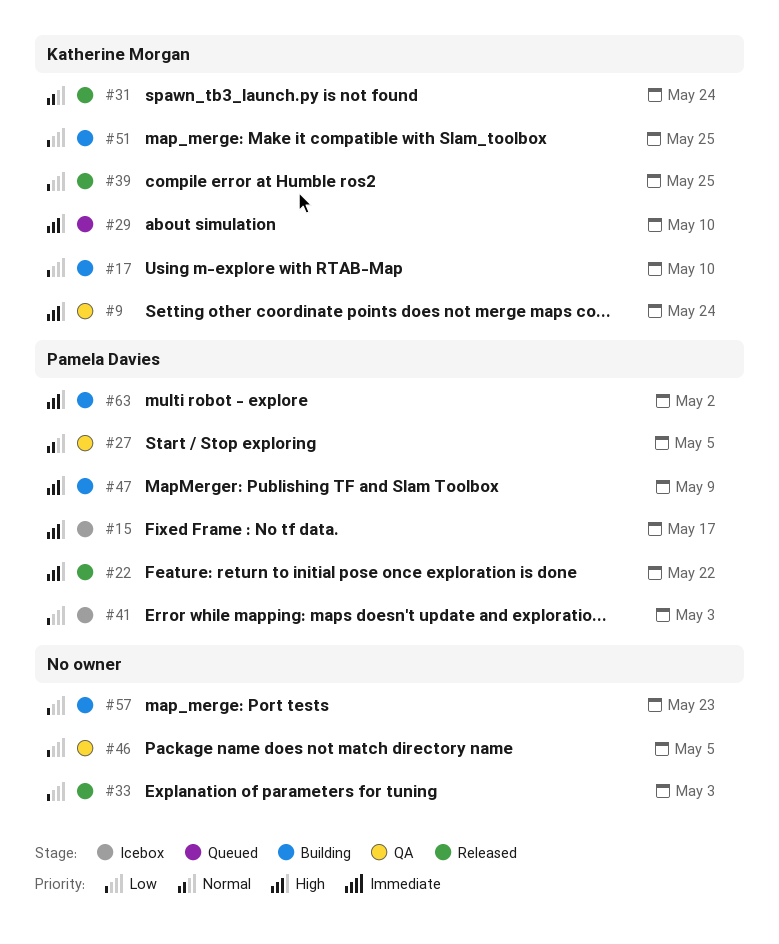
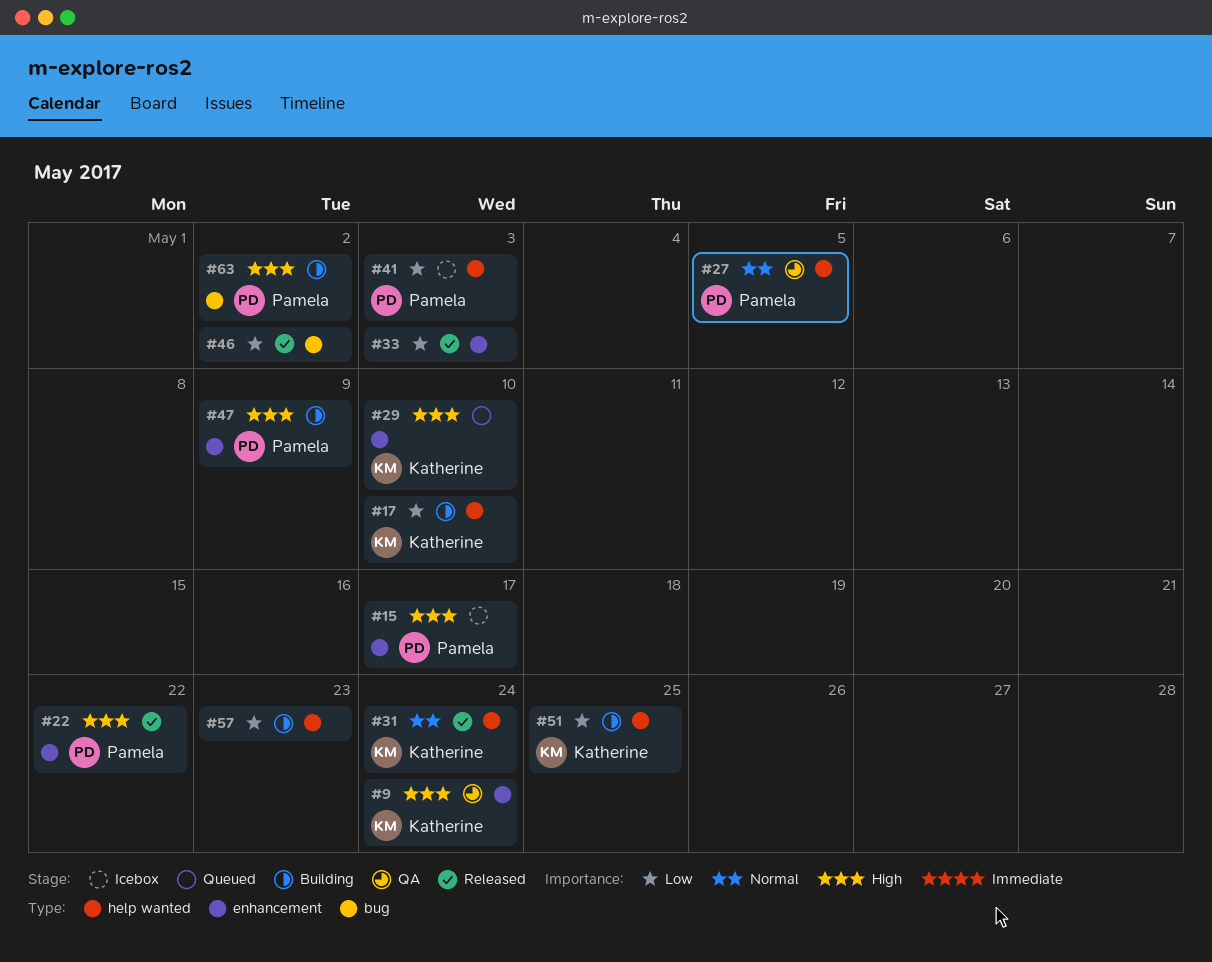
#39: present -> none
#46, status: QA -> Released
#46, due: May 5 -> May 2

